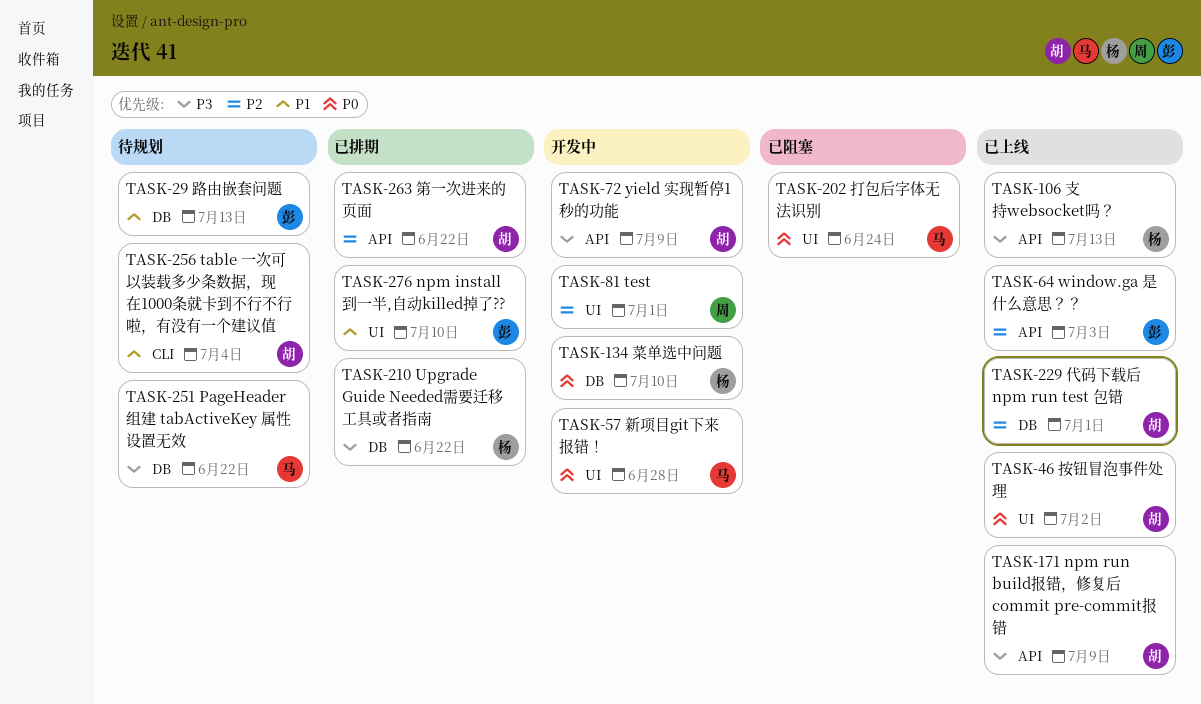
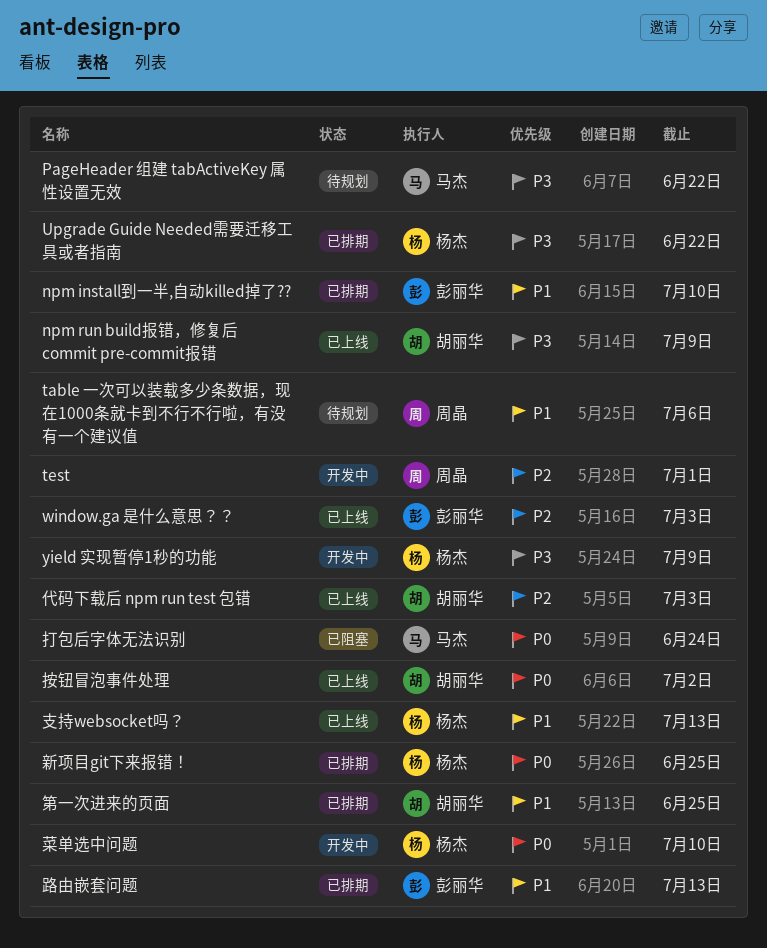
table 一次可以装载多少条数据，现在1000条就卡到不行不行啦，有没有一个建议值, owner: 胡丽华 -> 周晶
table 一次可以装载多少条数据，现在1000条就卡到不行不行啦，有没有一个建议值, due: Jul 4 -> Jul 6
yield 实现暂停1秒的功能, owner: 胡丽华 -> 杨杰
代码下载后 npm run test 包错, due: Jul 1 -> Jul 3
支持websocket吗？, priority: P3 -> P1
新项目git下来报错！, status: 开发中 -> 已排期
新项目git下来报错！, owner: 马杰 -> 杨杰
新项目git下来报错！, due: Jun 28 -> Jun 25
第一次进来的页面, priority: P2 -> P1
第一次进来的页面, due: Jun 22 -> Jun 25
路由嵌套问题, status: 待规划 -> 已排期

